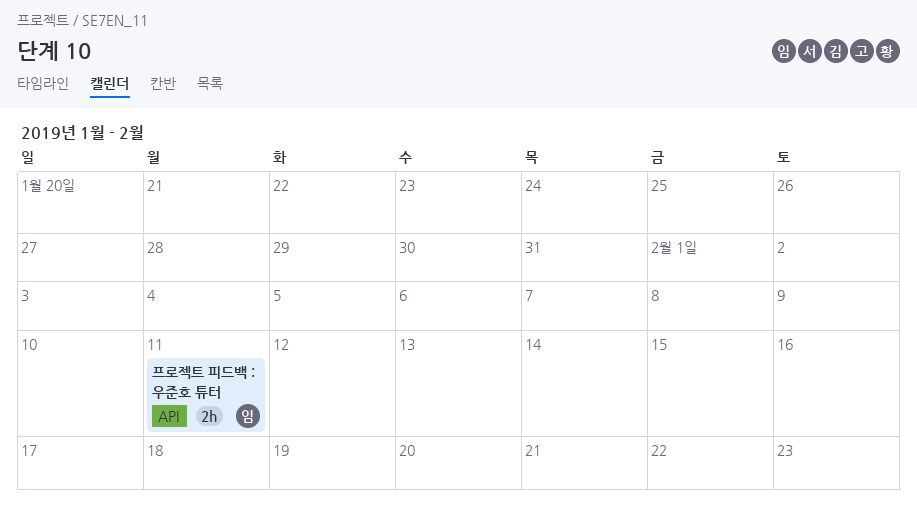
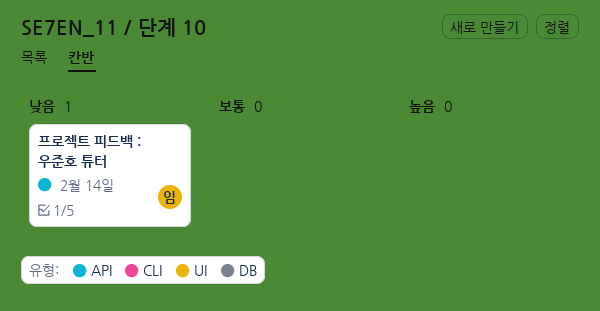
프로젝트 피드백 : 우준호 튜터, due: Feb 11 -> Feb 14

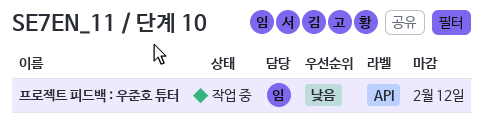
프로젝트 피드백 : 우준호 튜터, due: Feb 14 -> Feb 12

